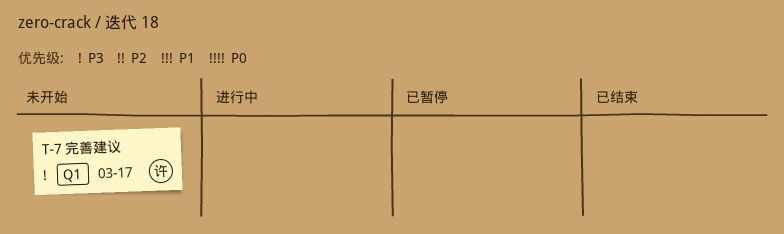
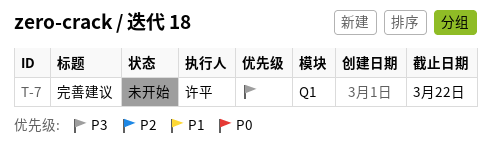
T-7, due: Mar 17 -> Mar 22

